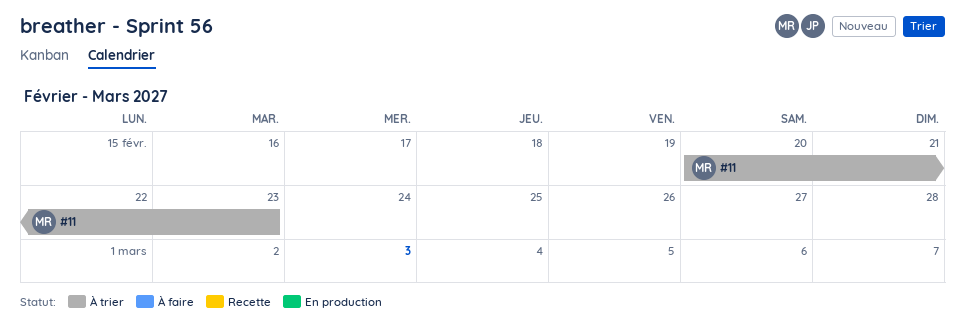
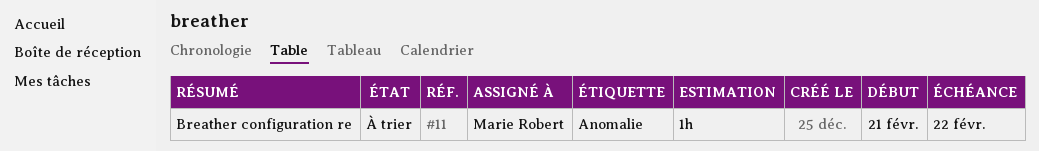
#11, start: Feb 20 -> Feb 21
#11, due: Feb 23 -> Feb 22

